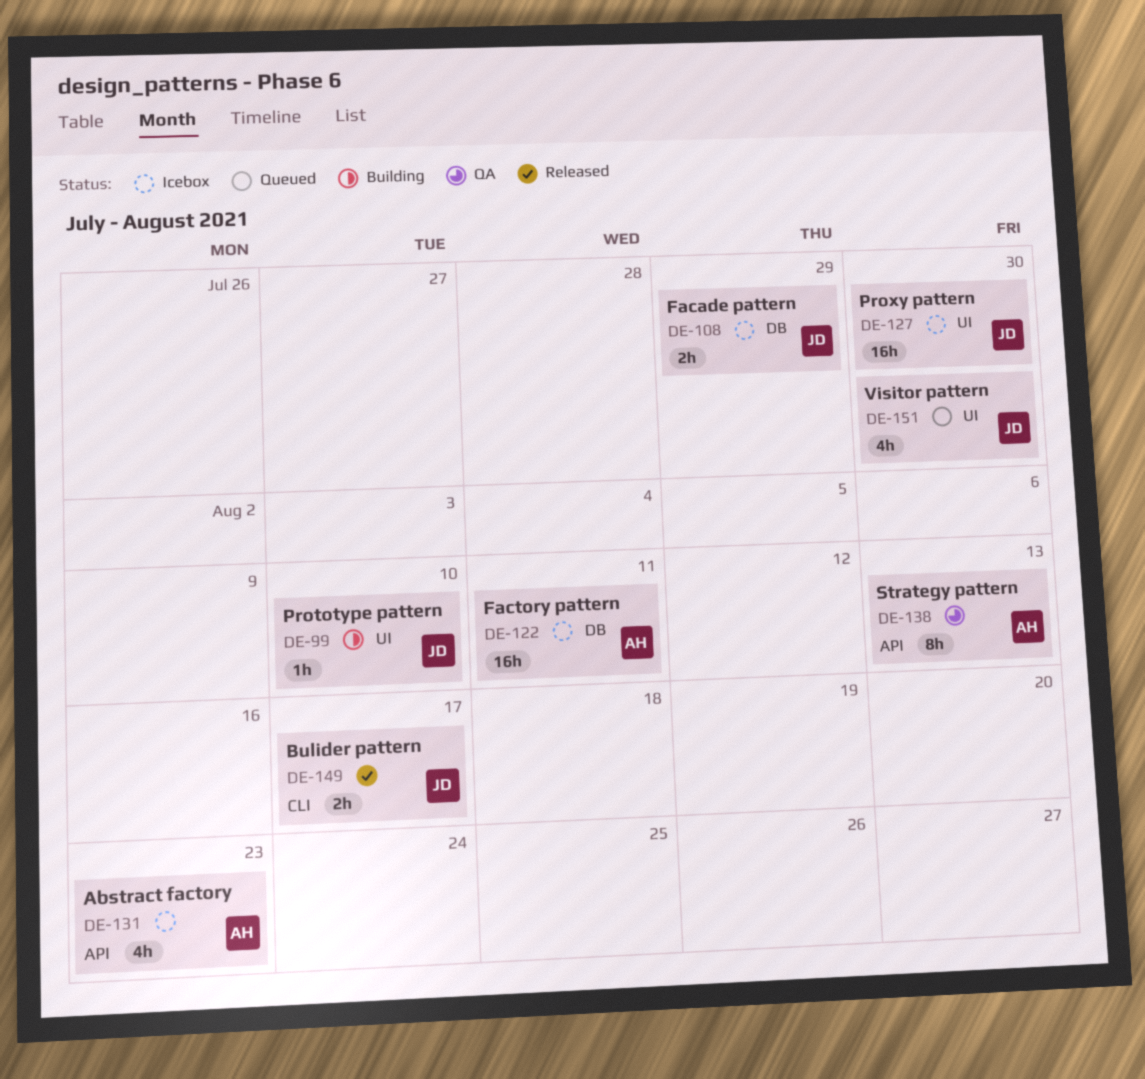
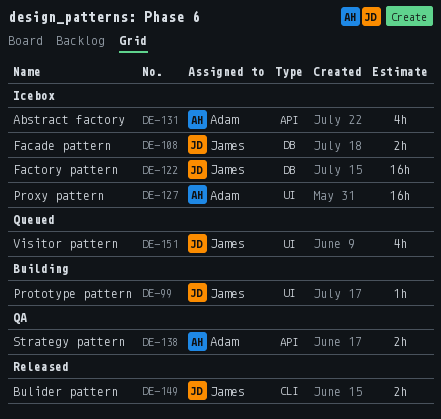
DE-122, owner: Adam -> James
DE-127, owner: James -> Adam
DE-138, estimate: 8h -> 2h

